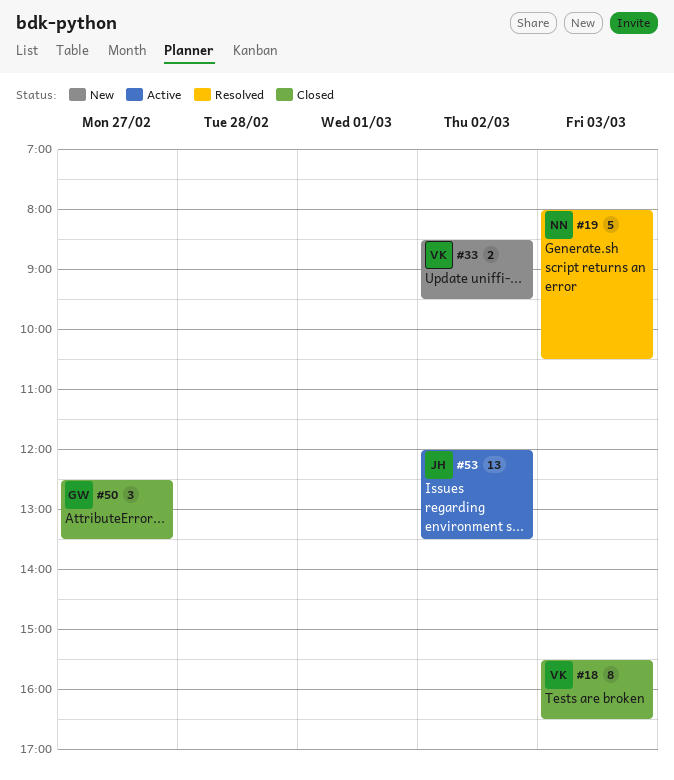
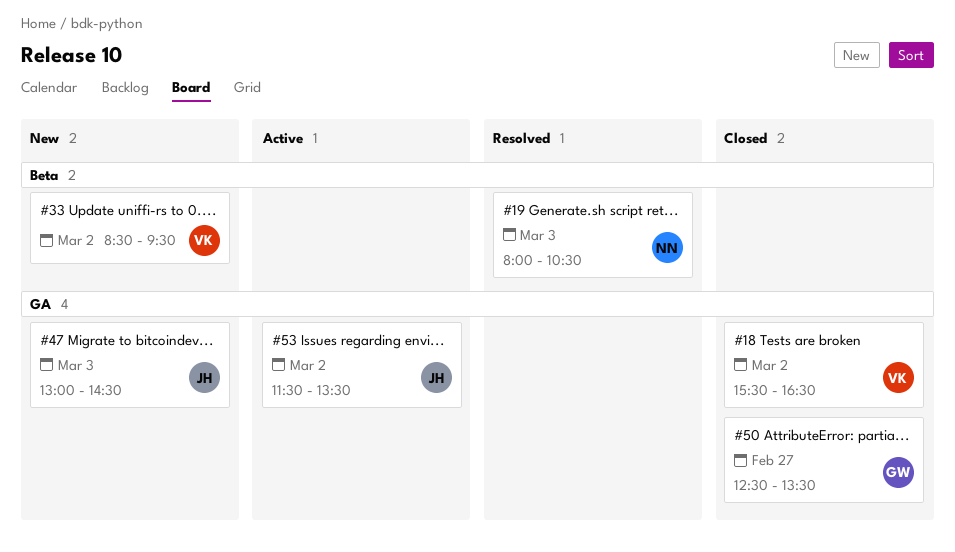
#18, day: Mar 3 -> Mar 2
#47: none -> present
#53, begins: 12:00 -> 11:30

